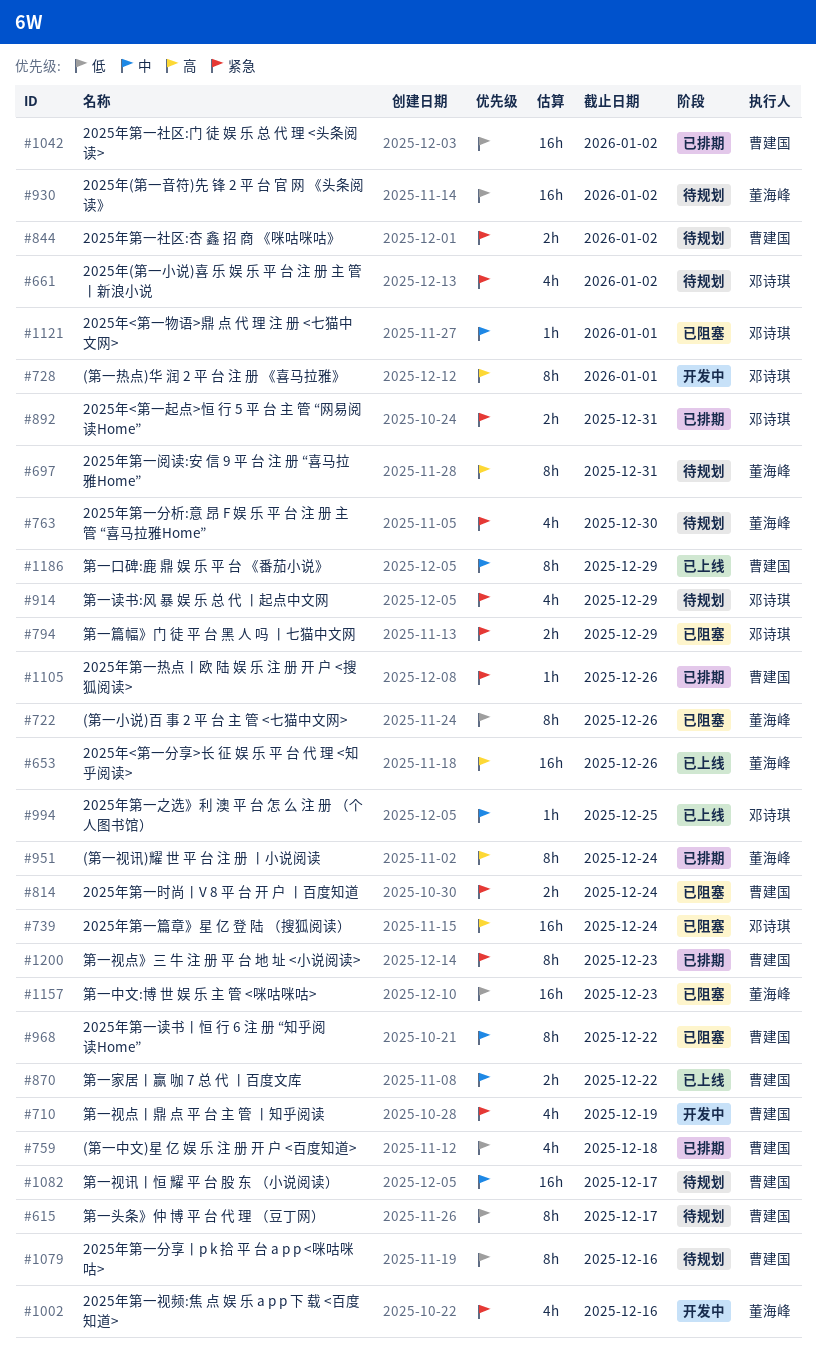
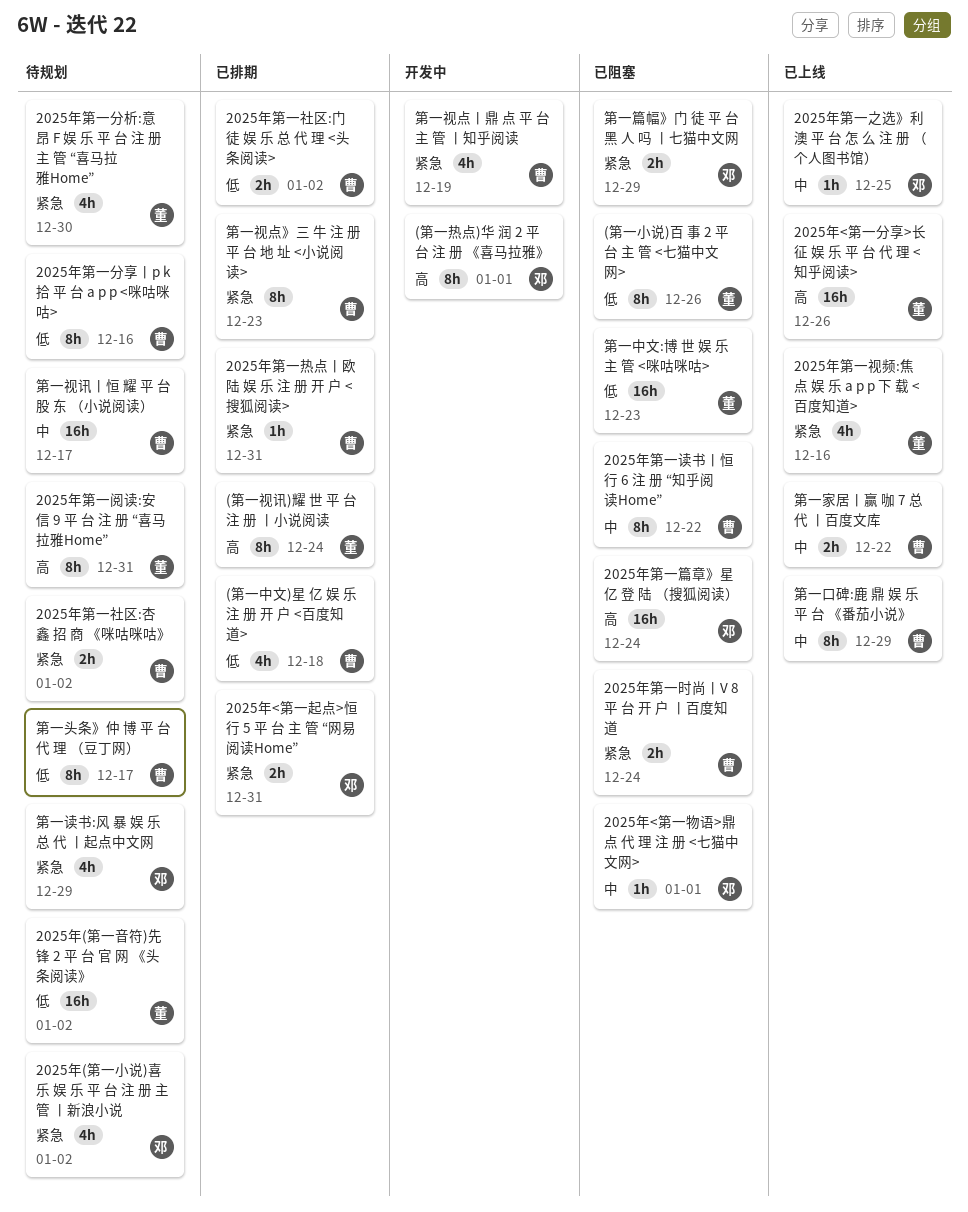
2025年第一热点丨欧 陆 娱 乐 注 册 开 户 <搜狐阅读>, due: Dec 26 -> Dec 31
2025年第一社区:门 徒 娱 乐 总 代 理 <头条阅读>, estimate: 16h -> 2h
2025年第一视频:焦 点 娱 乐 a p p 下 载 <百度知道>, status: 开发中 -> 已上线

